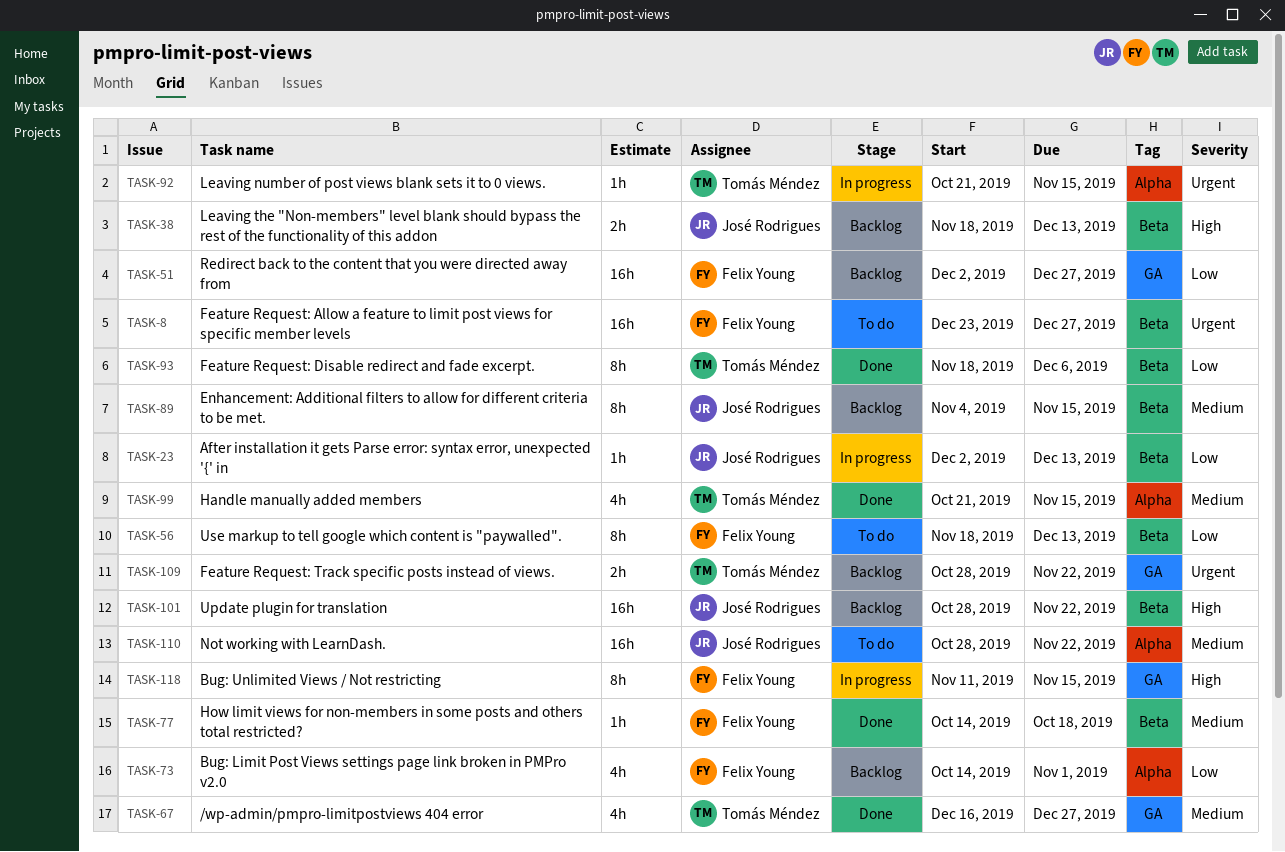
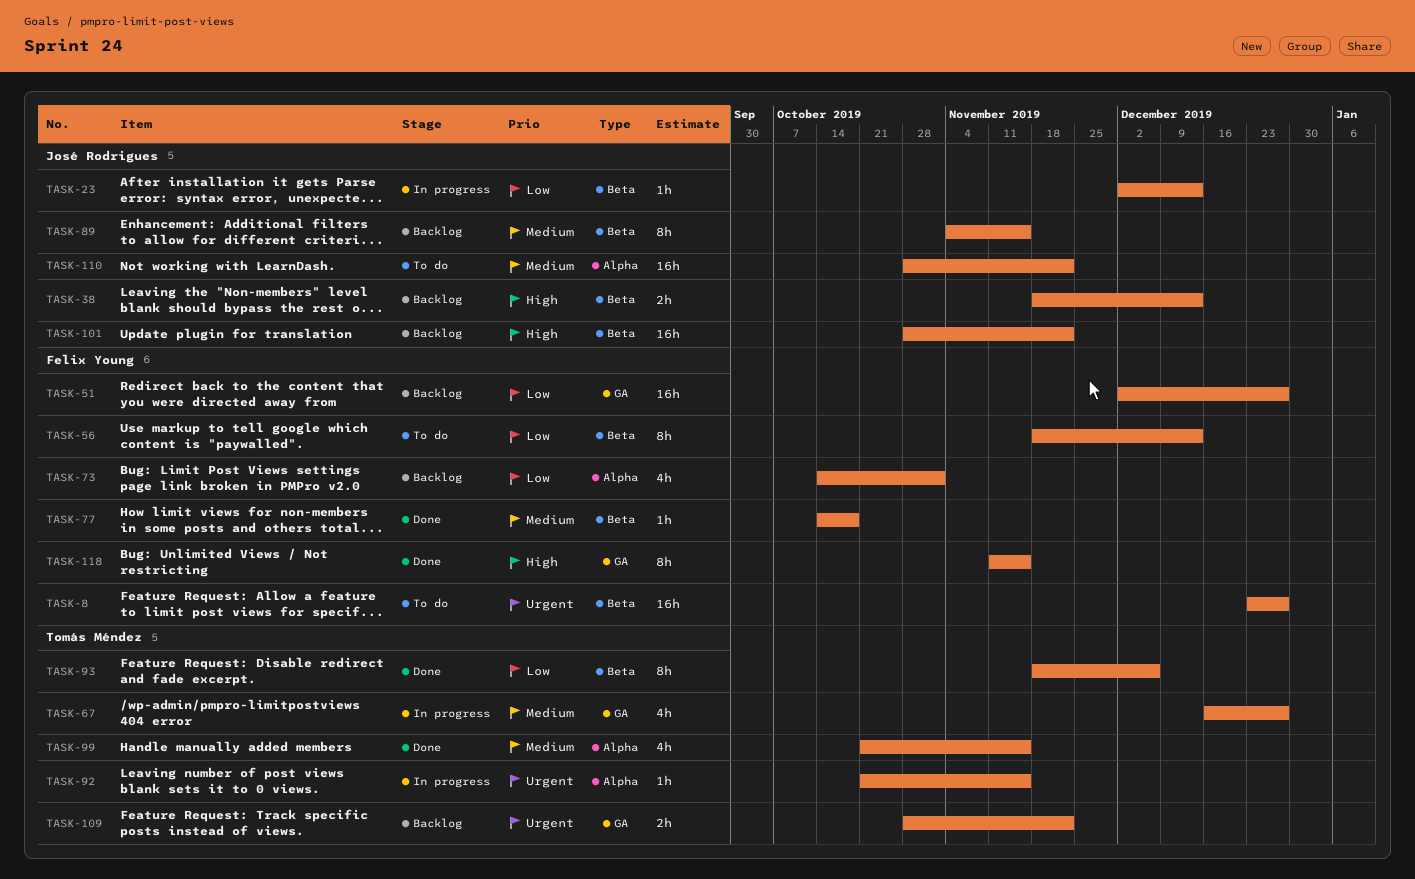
TASK-67, status: Done -> In progress
TASK-118, status: In progress -> Done

